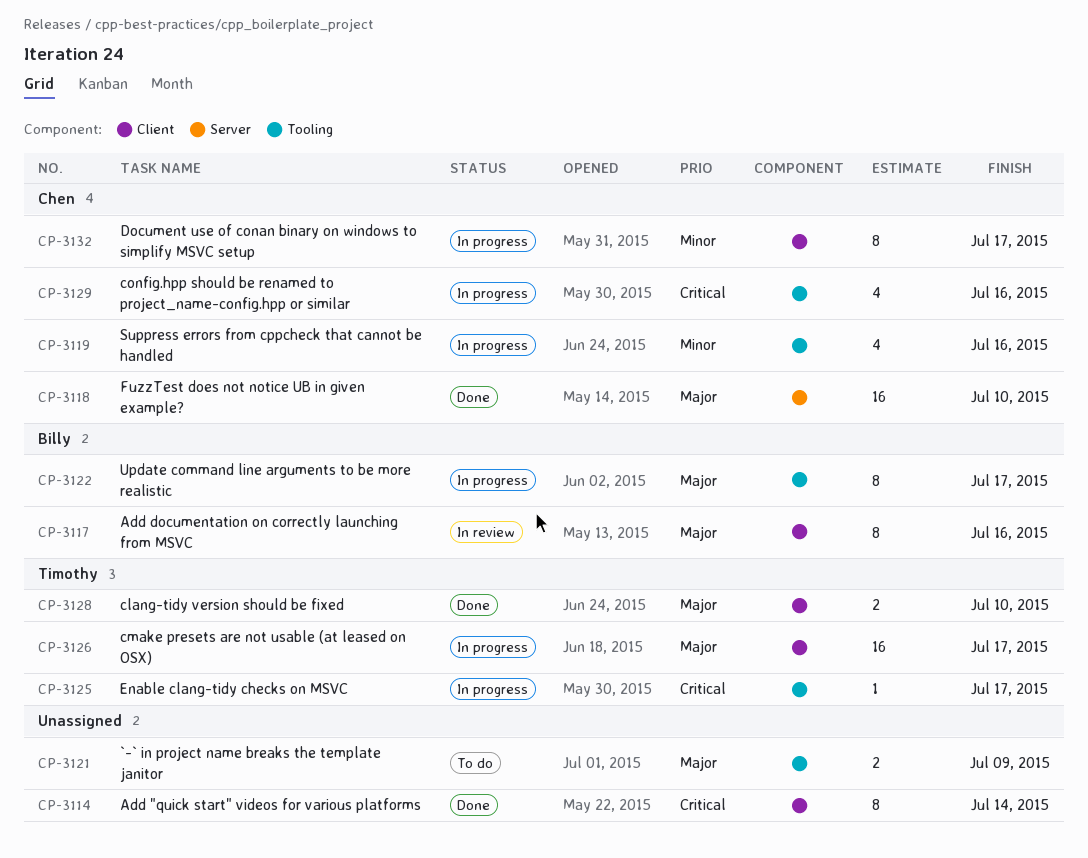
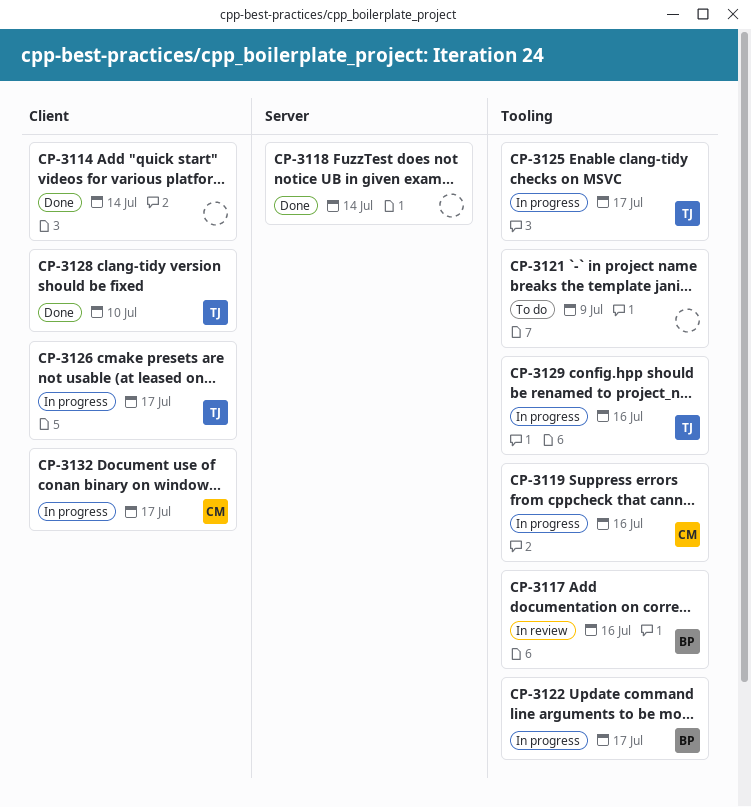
CP-3117, label: Client -> Tooling
CP-3118, owner: Chen -> none
CP-3118, due: Jul 10 -> Jul 14
CP-3129, owner: Chen -> Timothy

